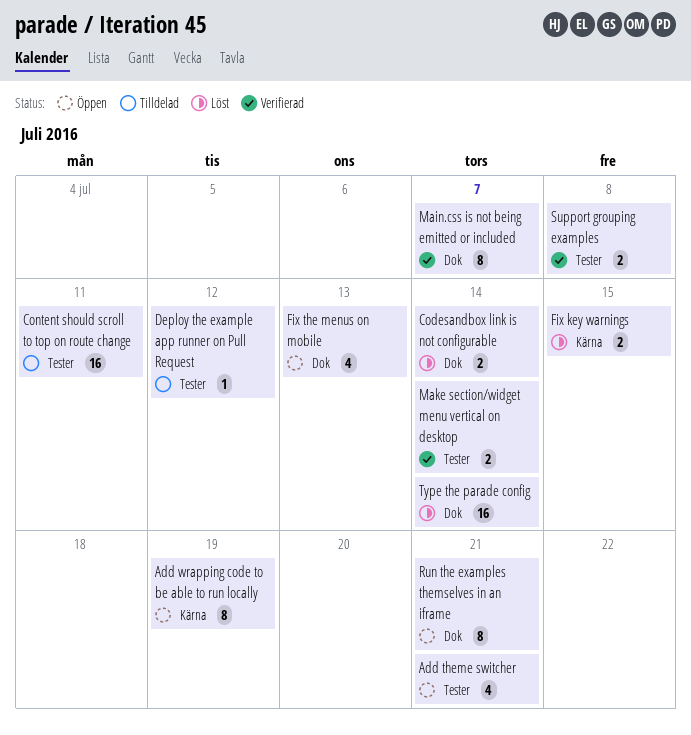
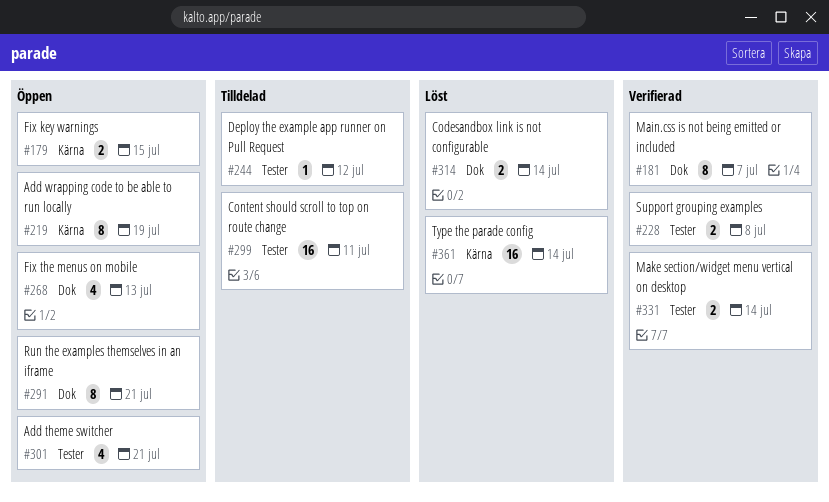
Fix key warnings, status: Löst -> Öppen
Type the parade config, label: Dok -> Kärna

